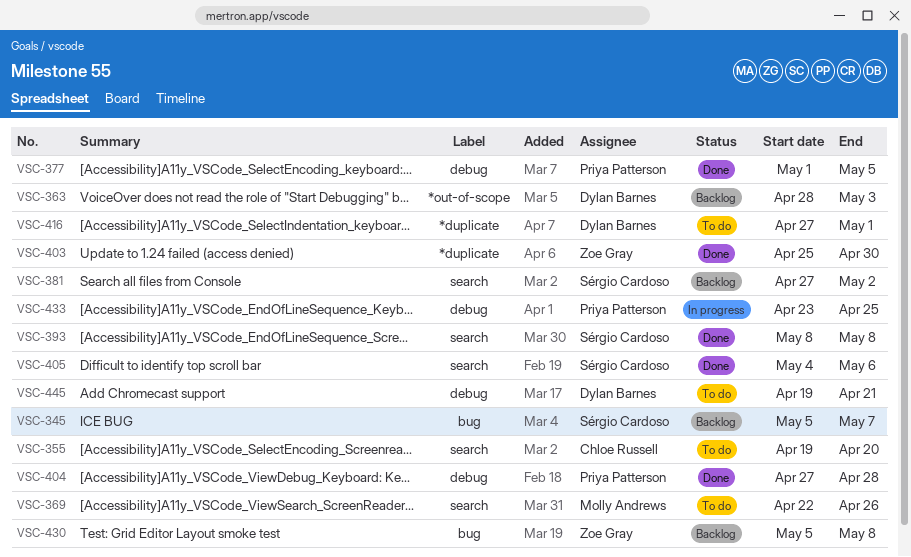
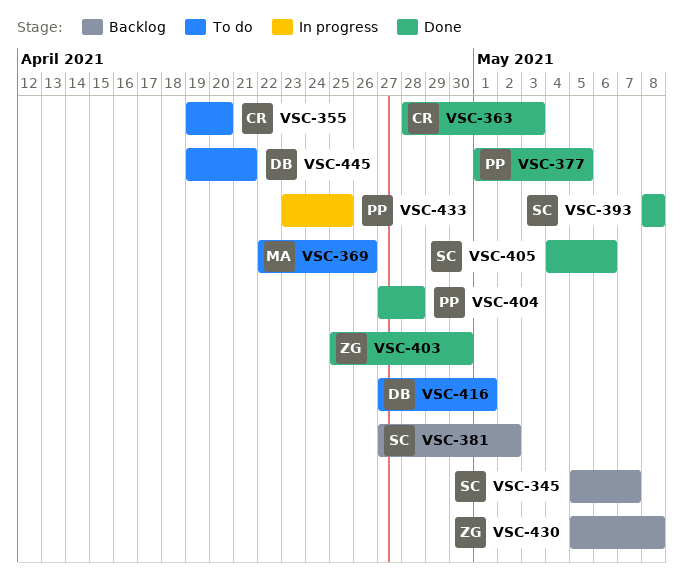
VSC-363, status: Backlog -> Done
VSC-363, owner: Dylan Barnes -> Chloe Russell

